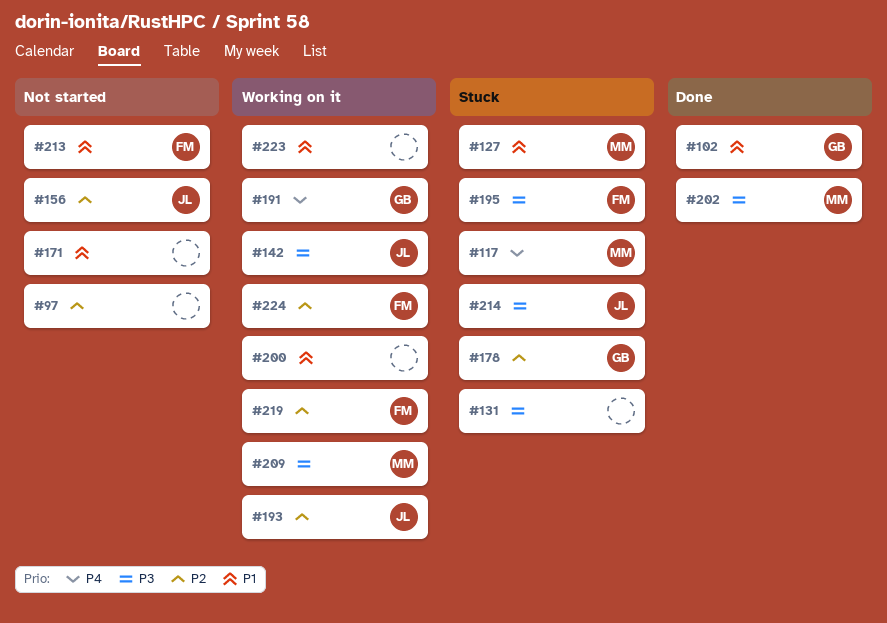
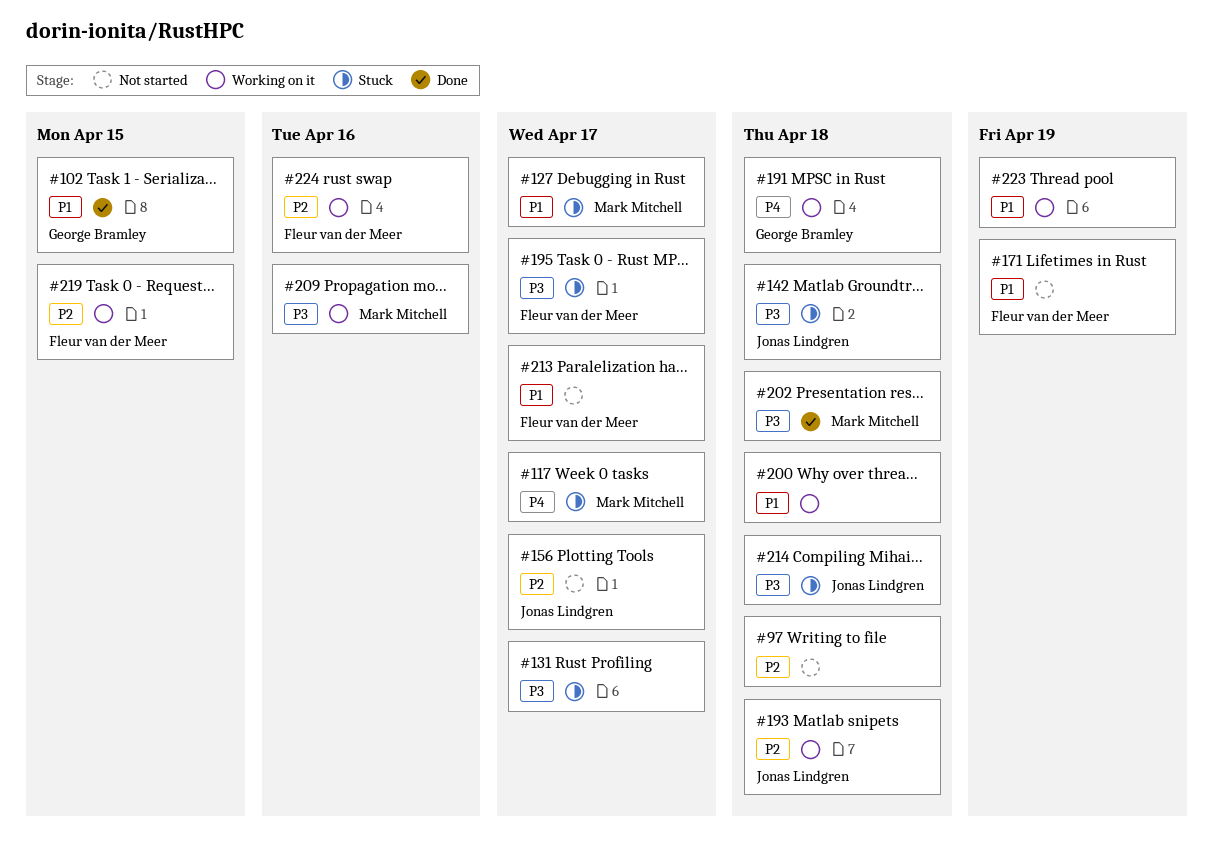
#142, status: Working on it -> Stuck
#171, owner: none -> Fleur van der Meer
#178: present -> none

